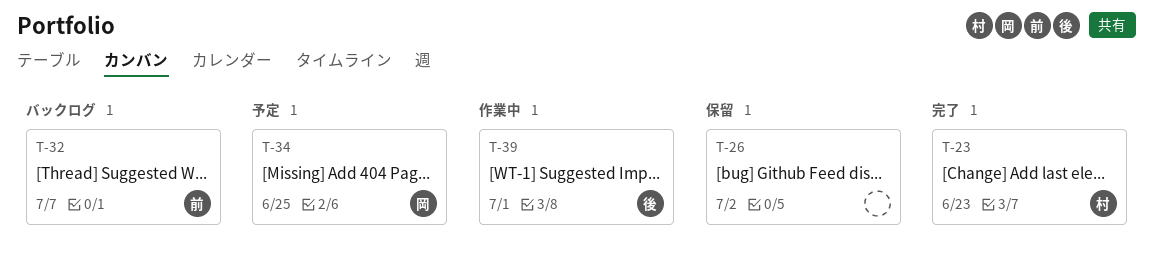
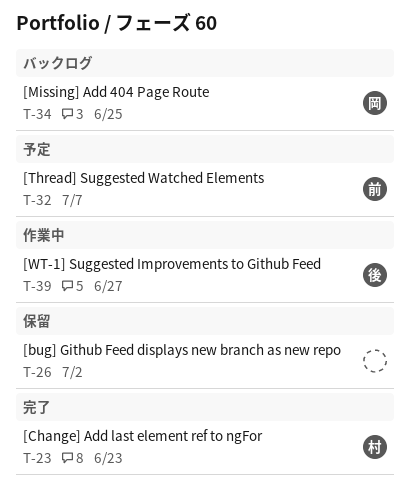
T-32, status: バックログ -> 予定
T-34, status: 予定 -> バックログ
T-39, due: Jul 1 -> Jun 27

